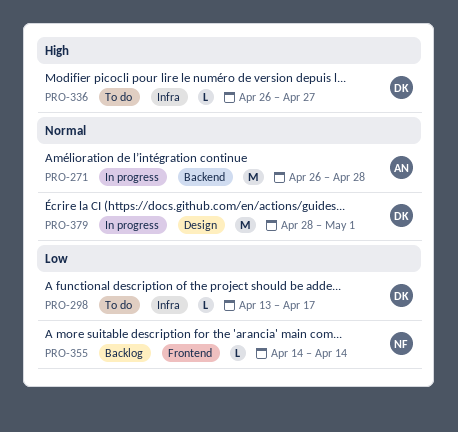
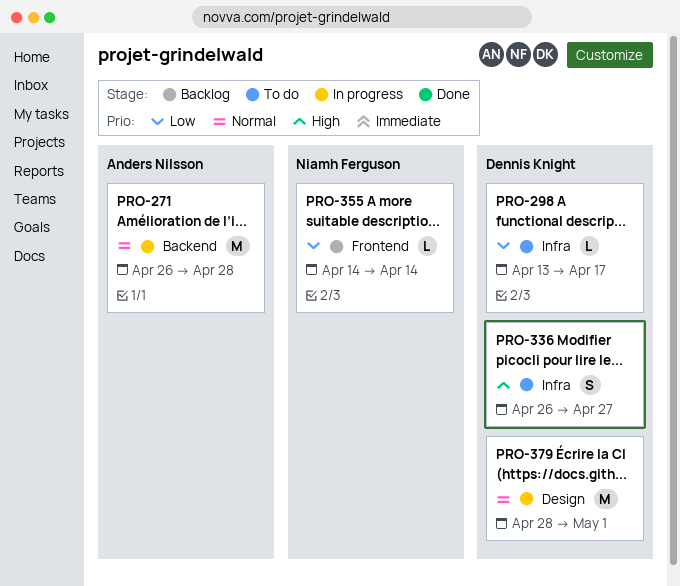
PRO-336, estimate: L -> S

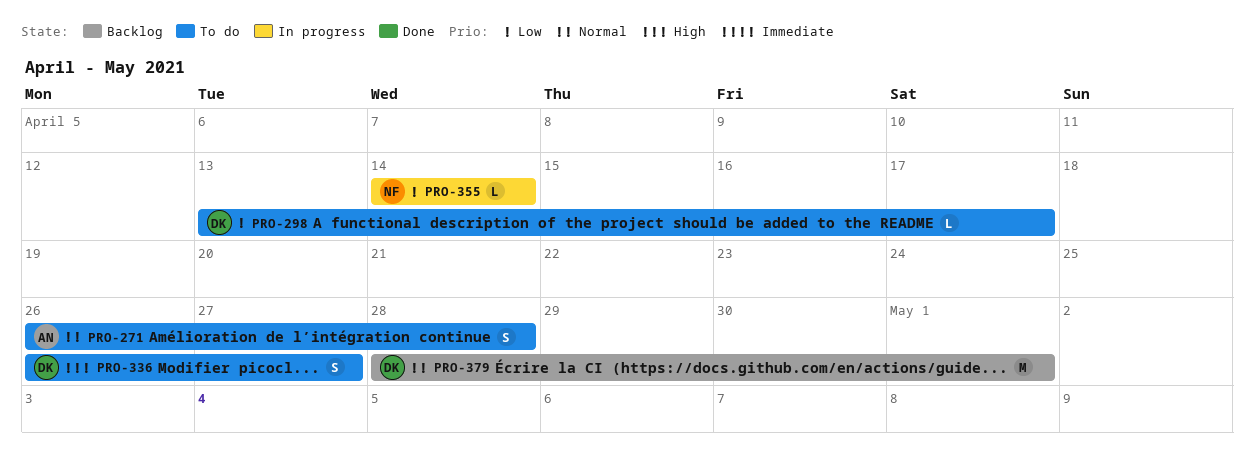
PRO-271, status: In progress -> To do
PRO-271, estimate: M -> S
PRO-355, status: Backlog -> In progress
PRO-379, status: In progress -> Backlog

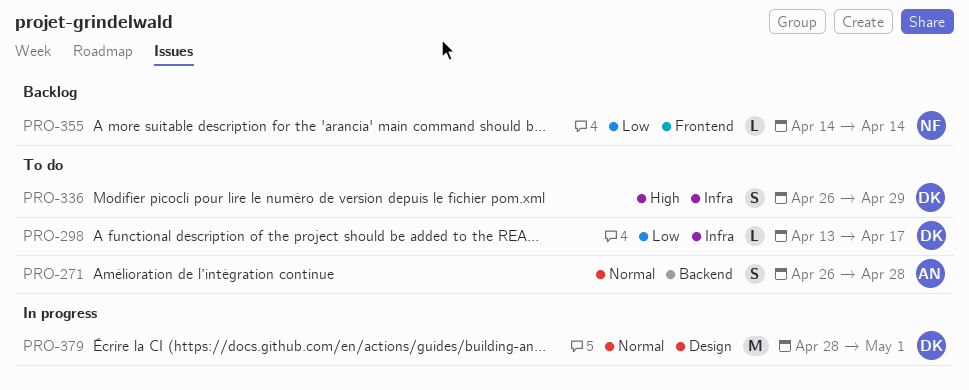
PRO-336, due: Apr 27 -> Apr 29
PRO-355, status: In progress -> Backlog
PRO-379, status: Backlog -> In progress

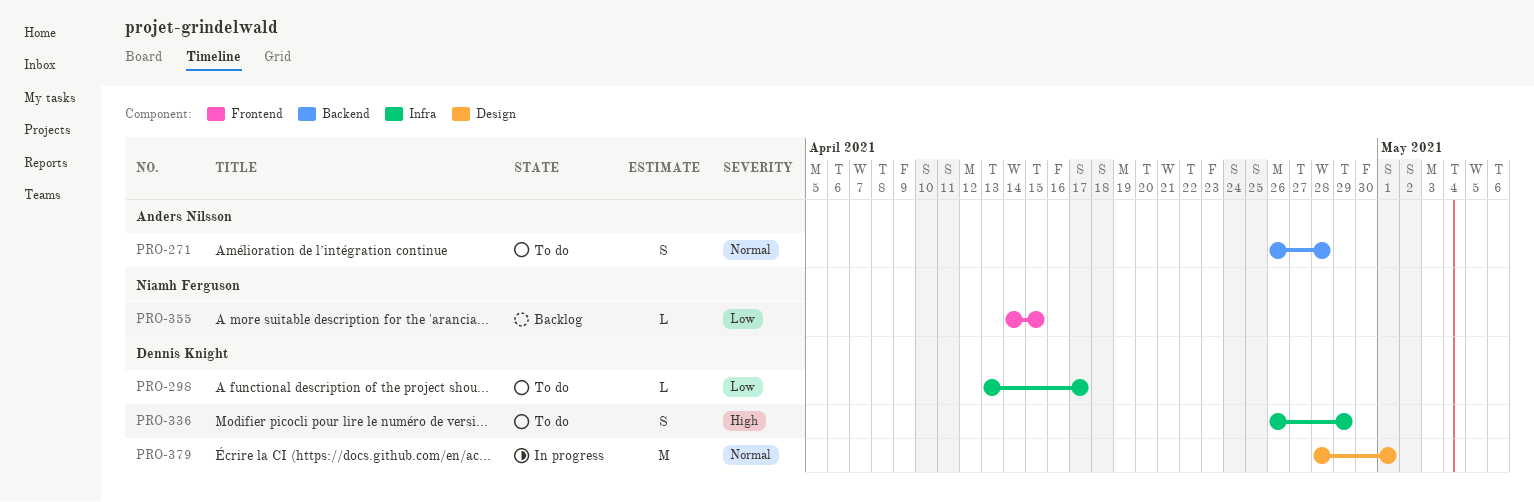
PRO-355, due: Apr 14 -> Apr 15

